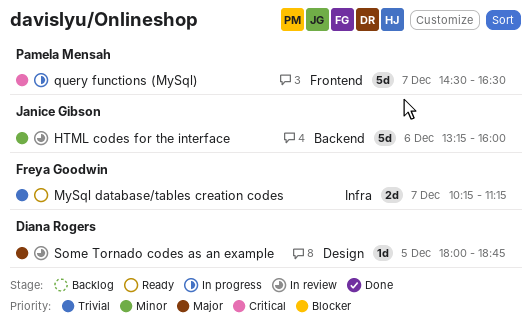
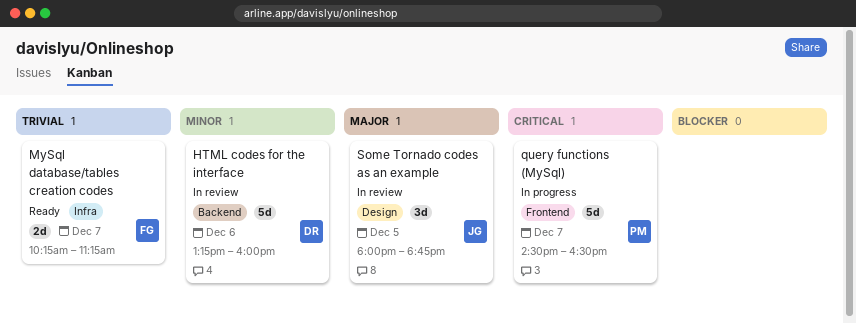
HTML codes for the interface, owner: Janice Gibson -> Diana Rogers
Some Tornado codes as an example, owner: Diana Rogers -> Janice Gibson
Some Tornado codes as an example, estimate: 1d -> 3d

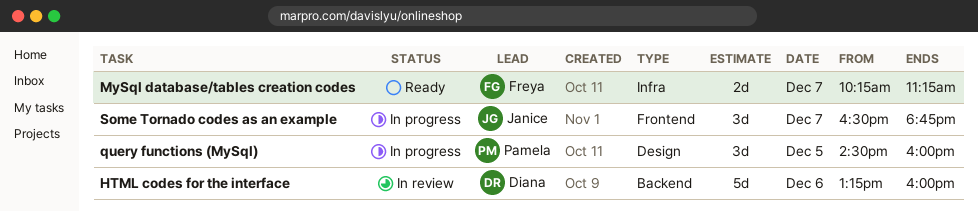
query functions (MySql), label: Frontend -> Design
query functions (MySql), estimate: 5d -> 3d
query functions (MySql), day: Dec 7 -> Dec 5
query functions (MySql), ends: 16:30 -> 16:00
Some Tornado codes as an example, status: In review -> In progress
Some Tornado codes as an example, label: Design -> Frontend
Some Tornado codes as an example, day: Dec 5 -> Dec 7
Some Tornado codes as an example, begins: 18:00 -> 16:30

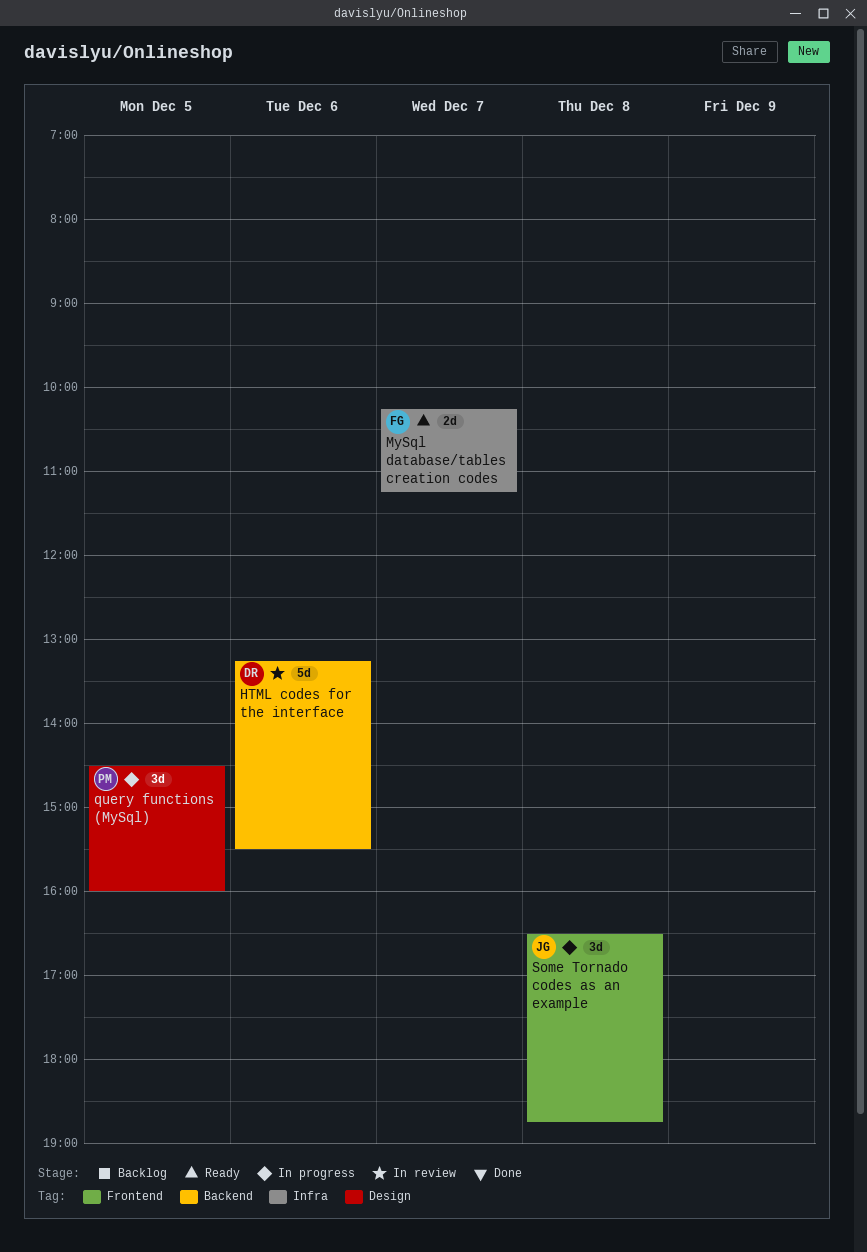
HTML codes for the interface, ends: 16:00 -> 15:30
Some Tornado codes as an example, day: Dec 7 -> Dec 8

